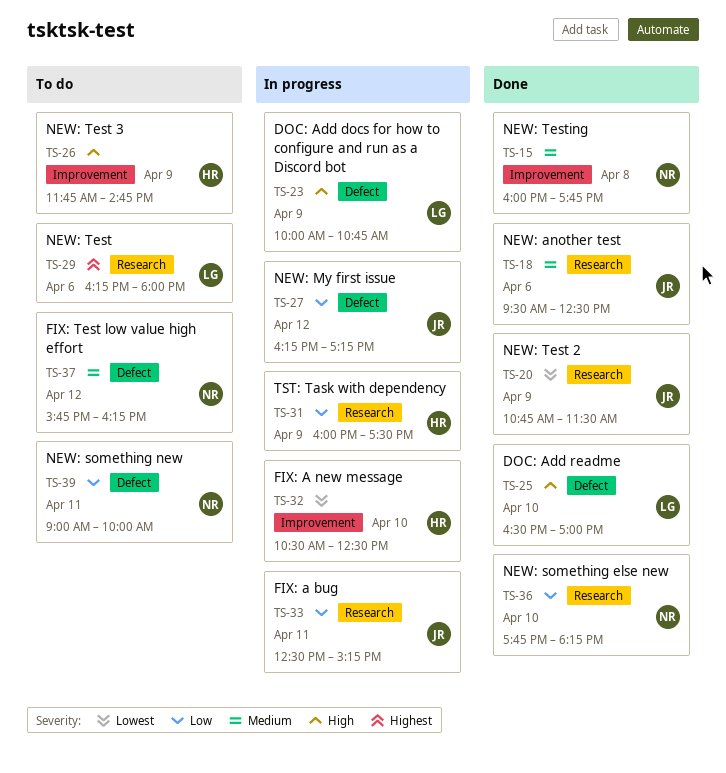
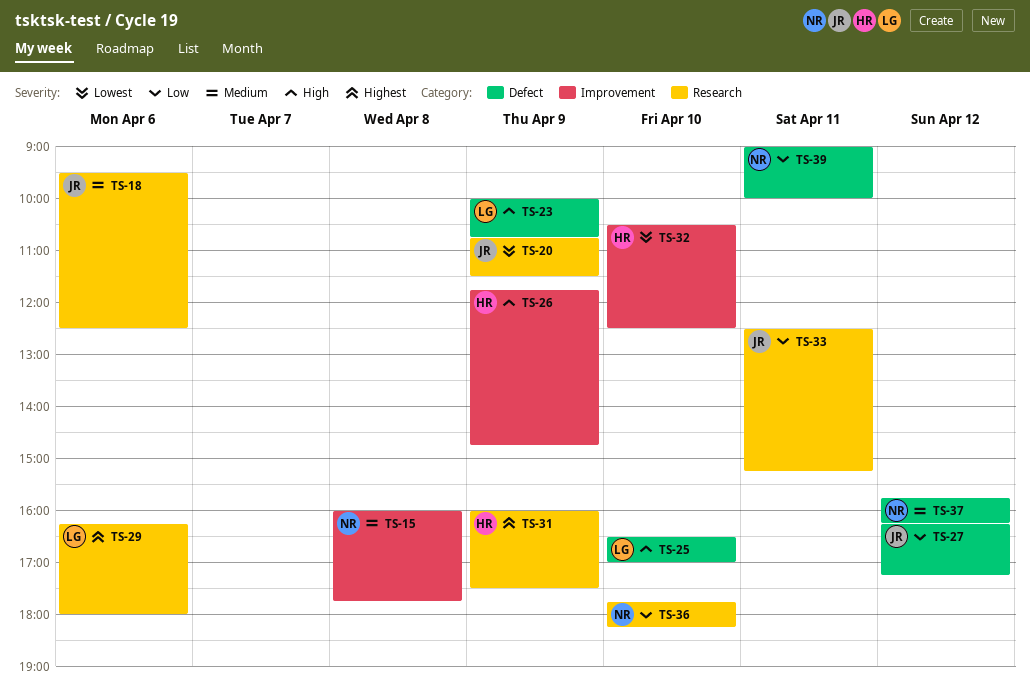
TS-31, priority: Low -> Highest

